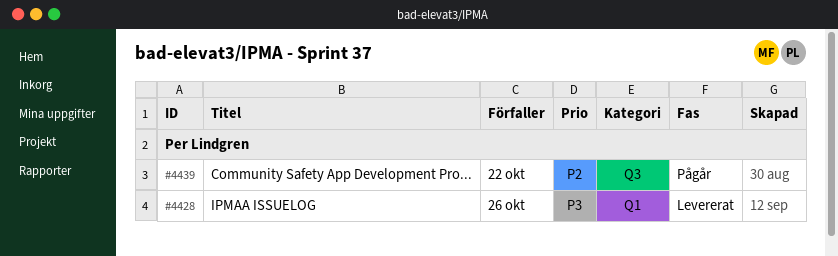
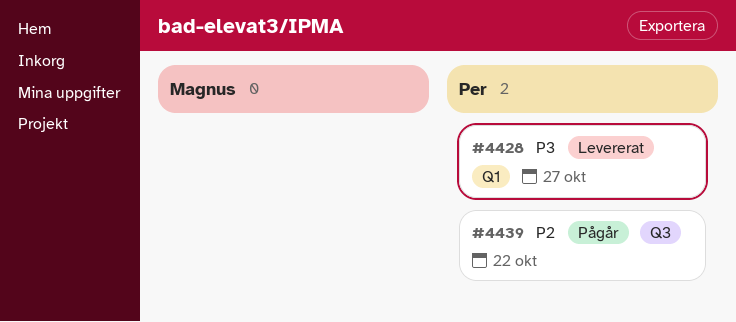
#4428, due: Oct 26 -> Oct 27

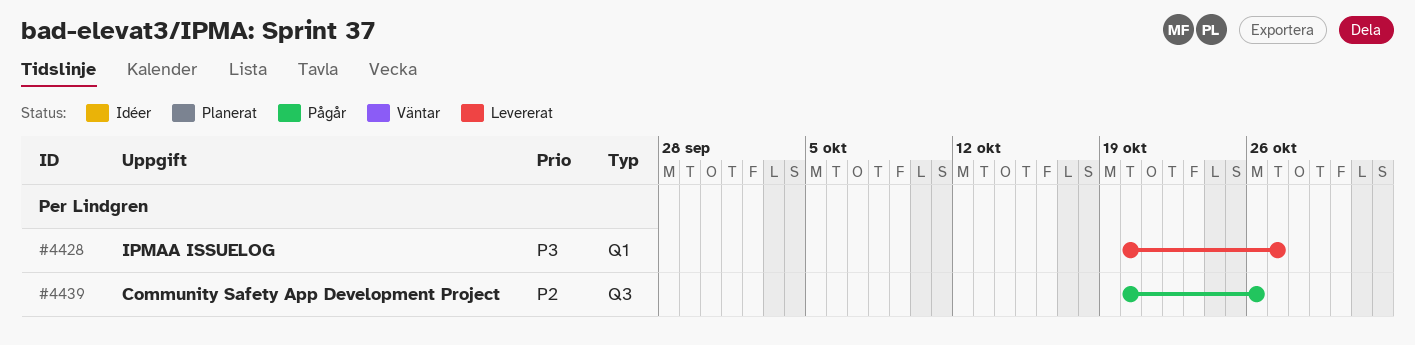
#4439, due: Oct 22 -> Oct 26

